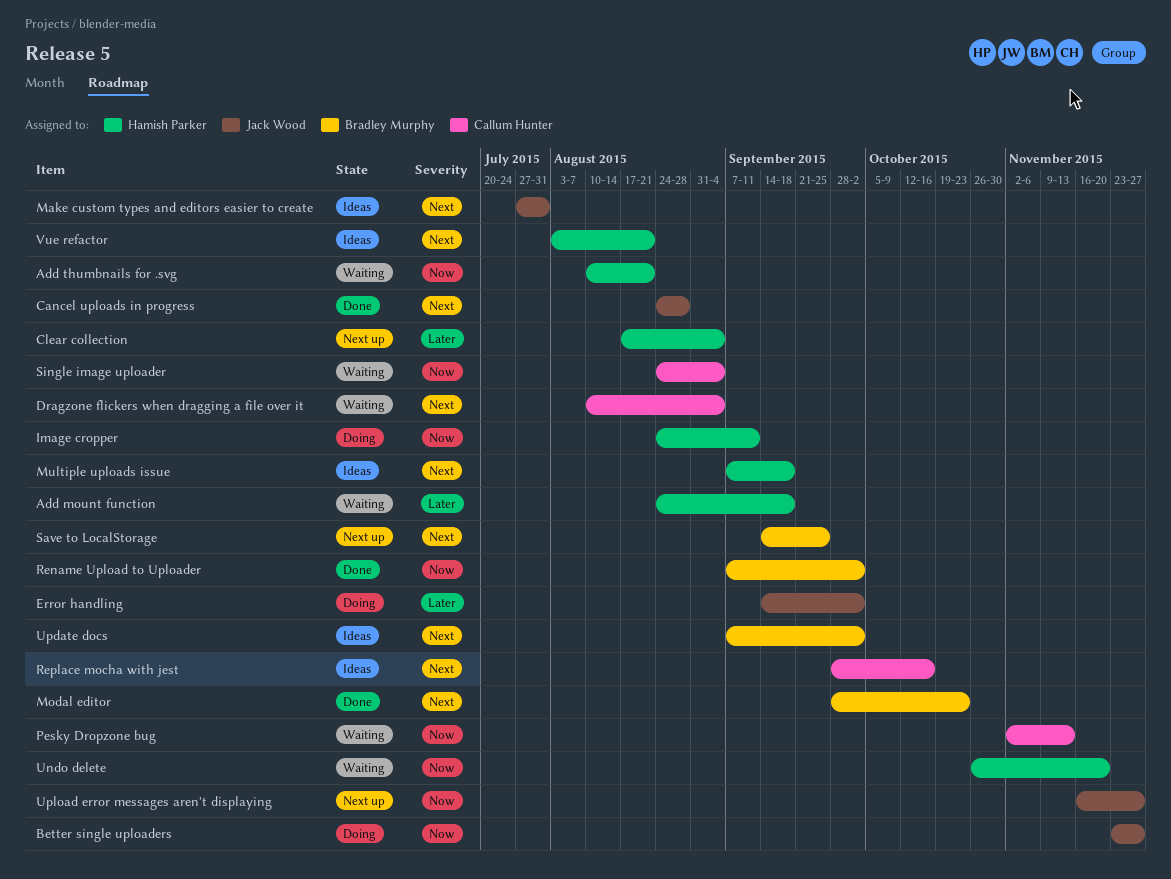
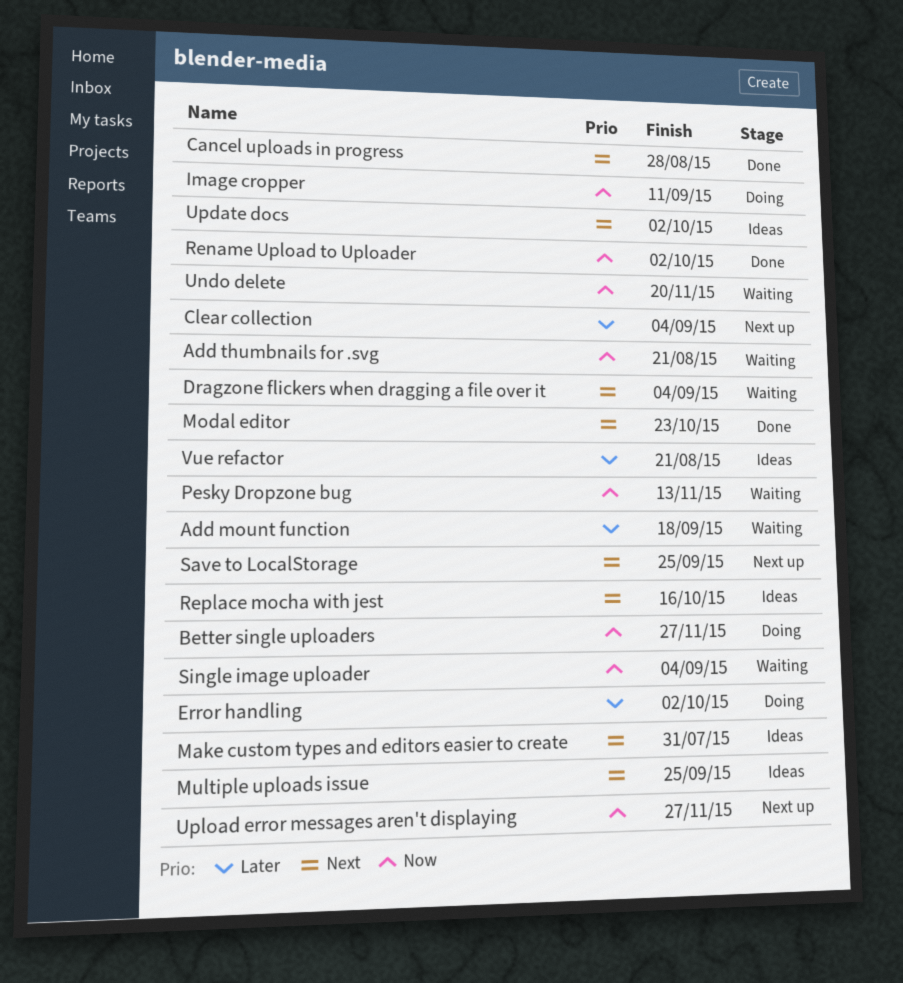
Multiple uploads issue, due: Sep 18 -> Sep 25
Vue refactor, priority: Next -> Later

